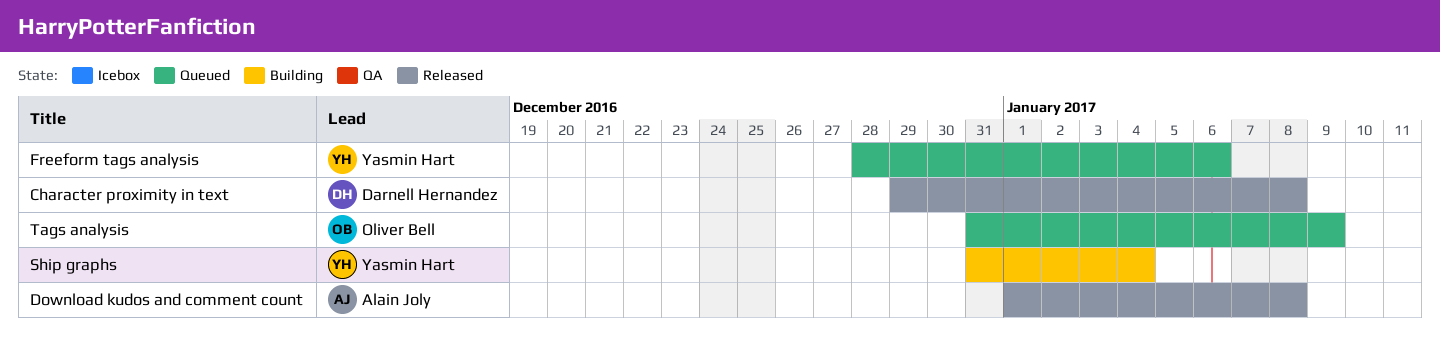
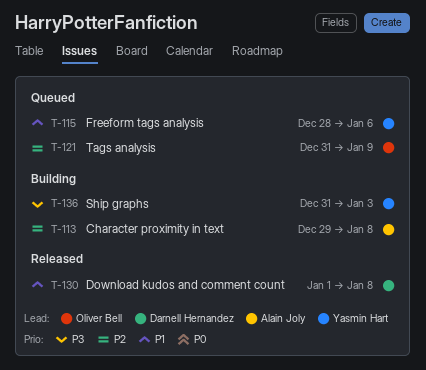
Character proximity in text, status: Released -> Building
Character proximity in text, owner: Darnell Hernandez -> Alain Joly
Download kudos and comment count, owner: Alain Joly -> Darnell Hernandez
Ship graphs, due: Jan 4 -> Jan 3

